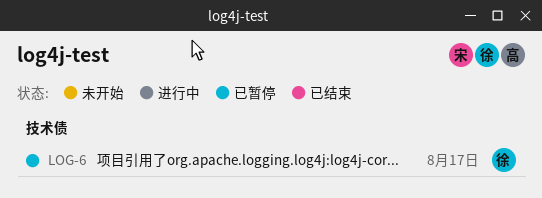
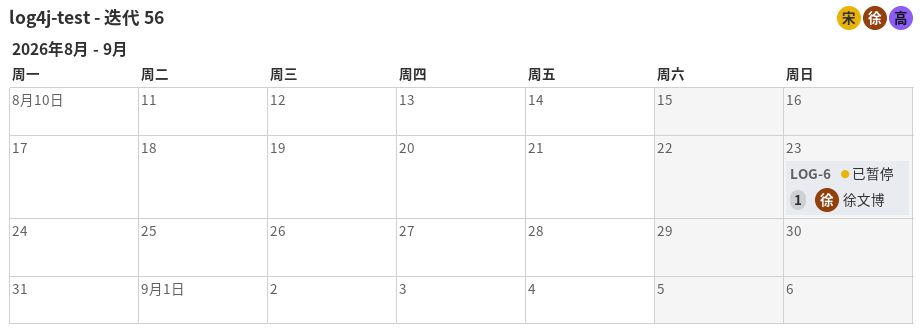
LOG-6, due: Aug 17 -> Aug 23

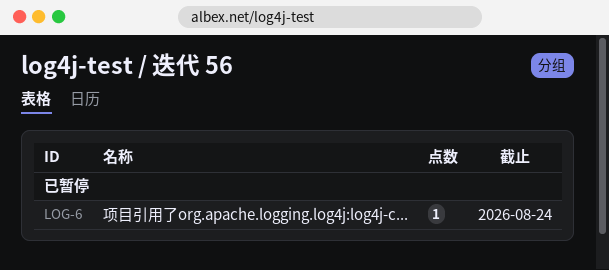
LOG-6, due: Aug 23 -> Aug 24

